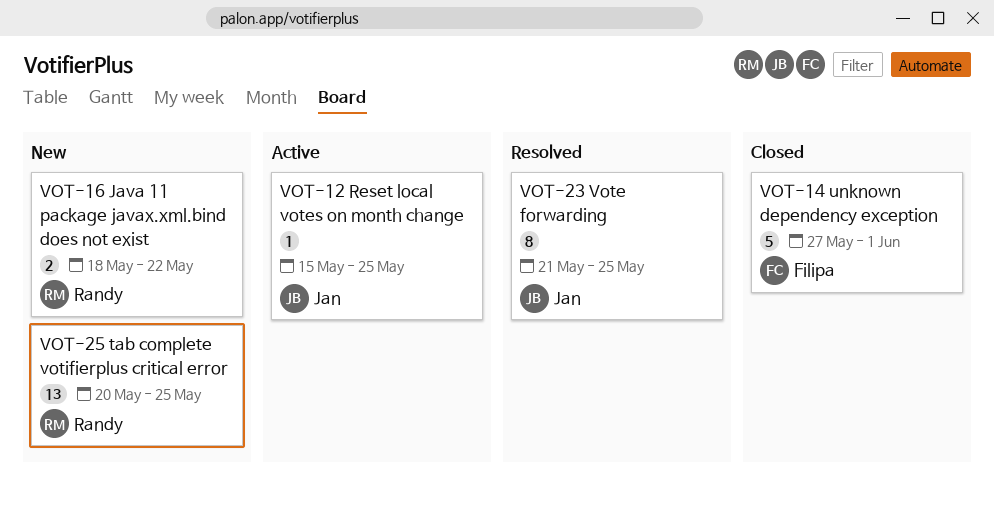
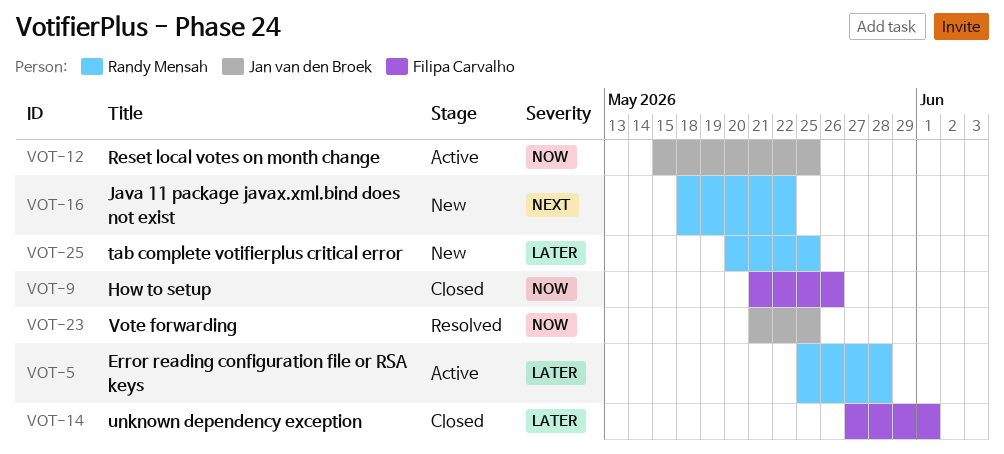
VOT-5: none -> present
VOT-9: none -> present

